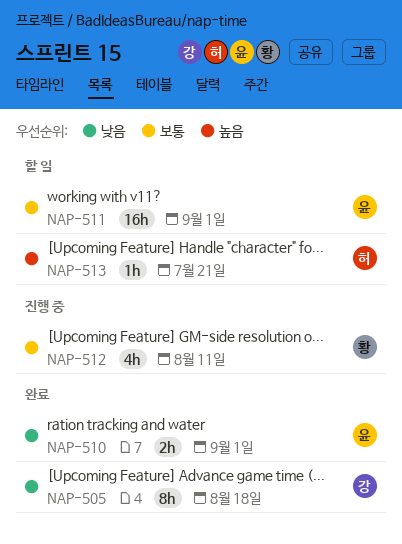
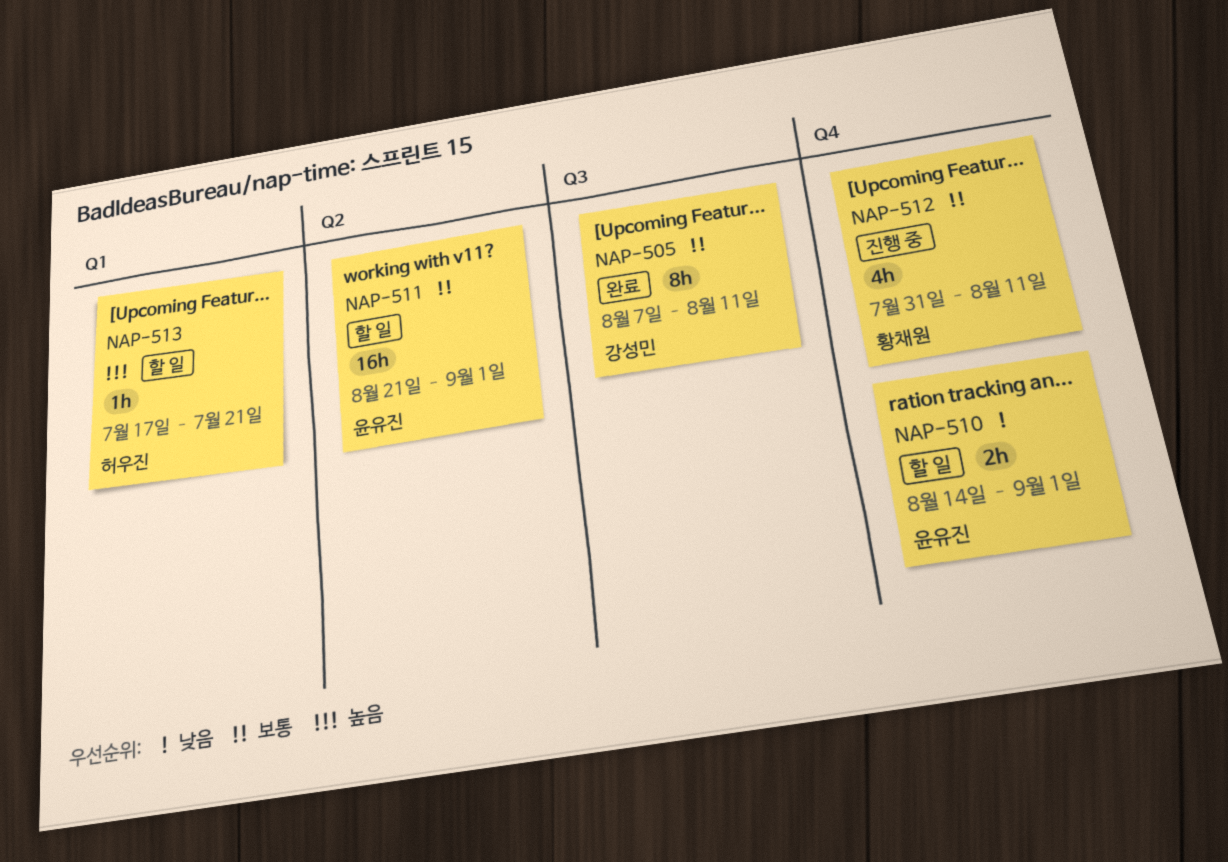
NAP-505, priority: 낮음 -> 보통
NAP-505, due: Aug 18 -> Aug 11
NAP-510, status: 완료 -> 할 일

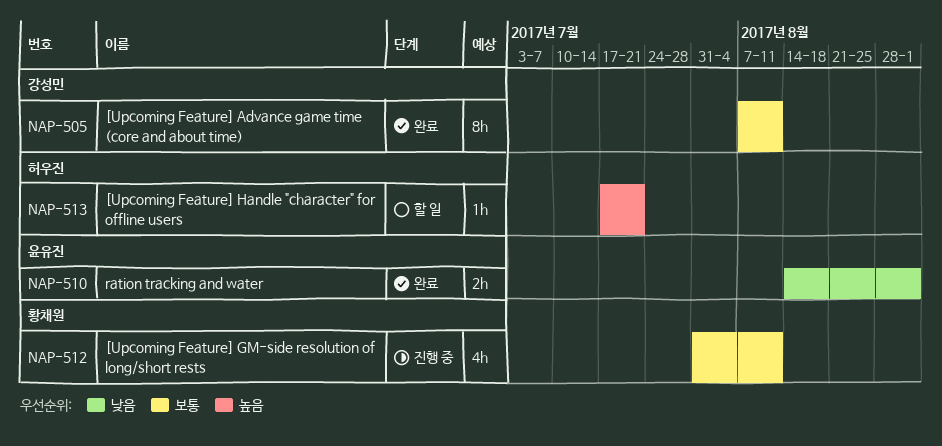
NAP-510, status: 할 일 -> 완료
NAP-511: present -> none

